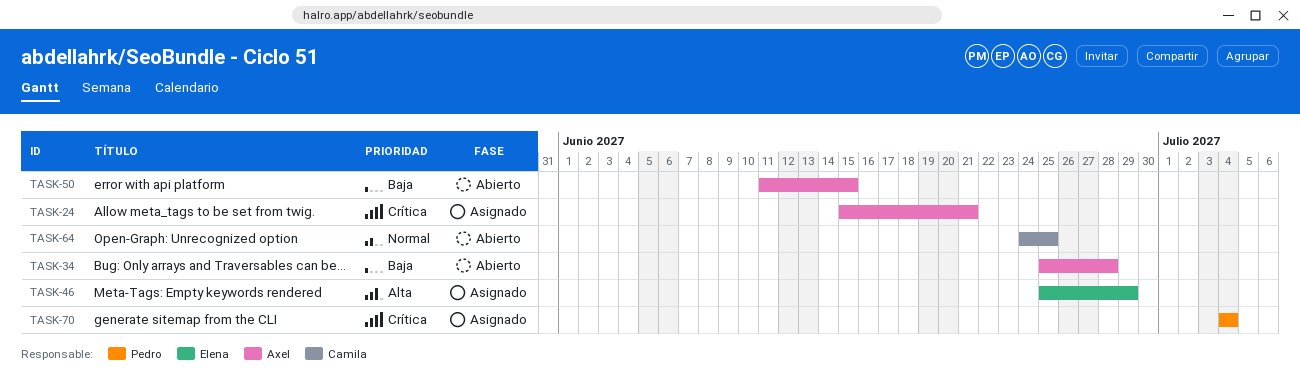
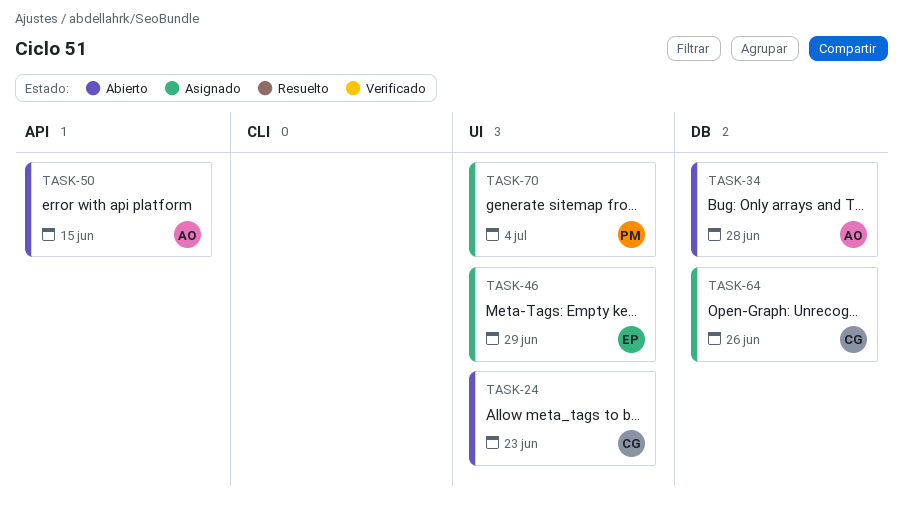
TASK-24, status: Asignado -> Abierto
TASK-24, owner: Axel -> Camila
TASK-24, due: Jun 21 -> Jun 23
TASK-64, status: Abierto -> Asignado
TASK-64, due: Jun 25 -> Jun 26

